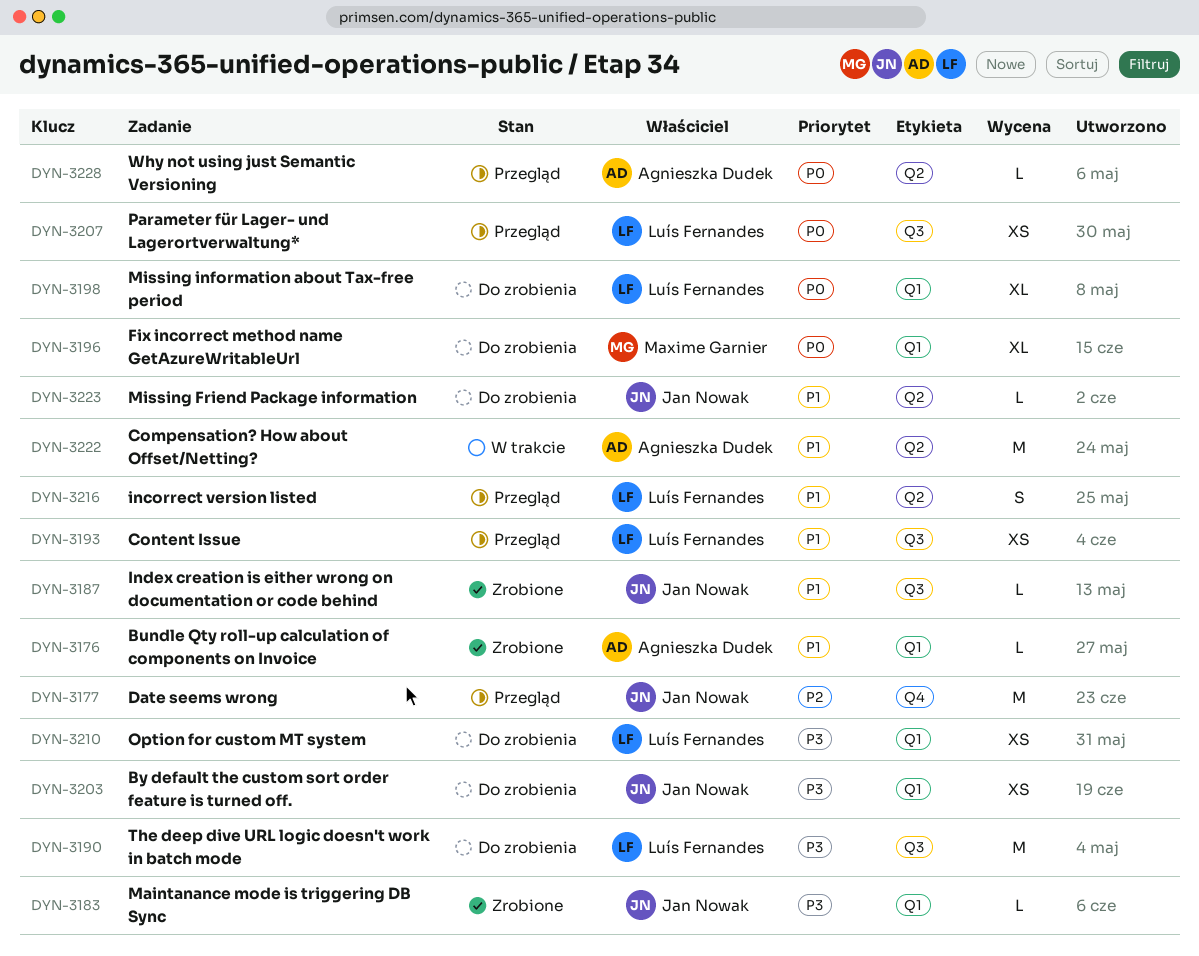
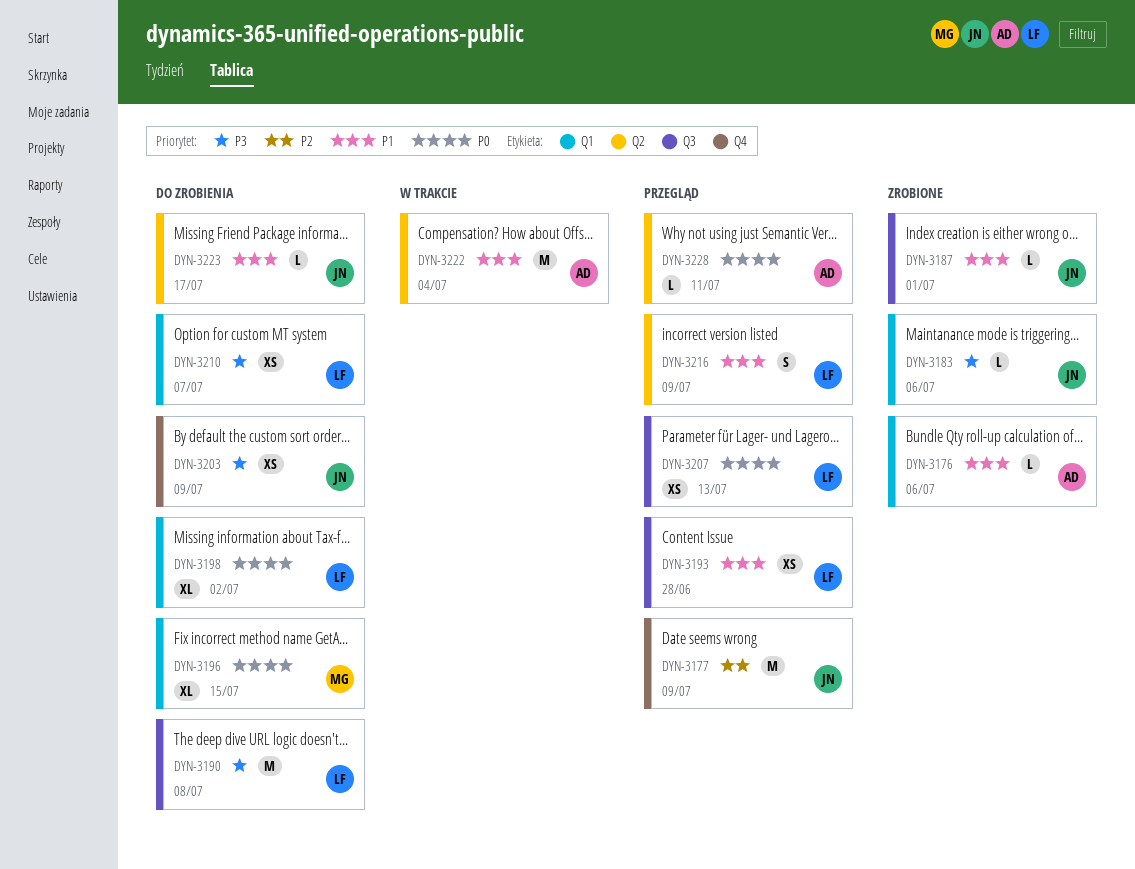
DYN-3203, label: Q1 -> Q4

